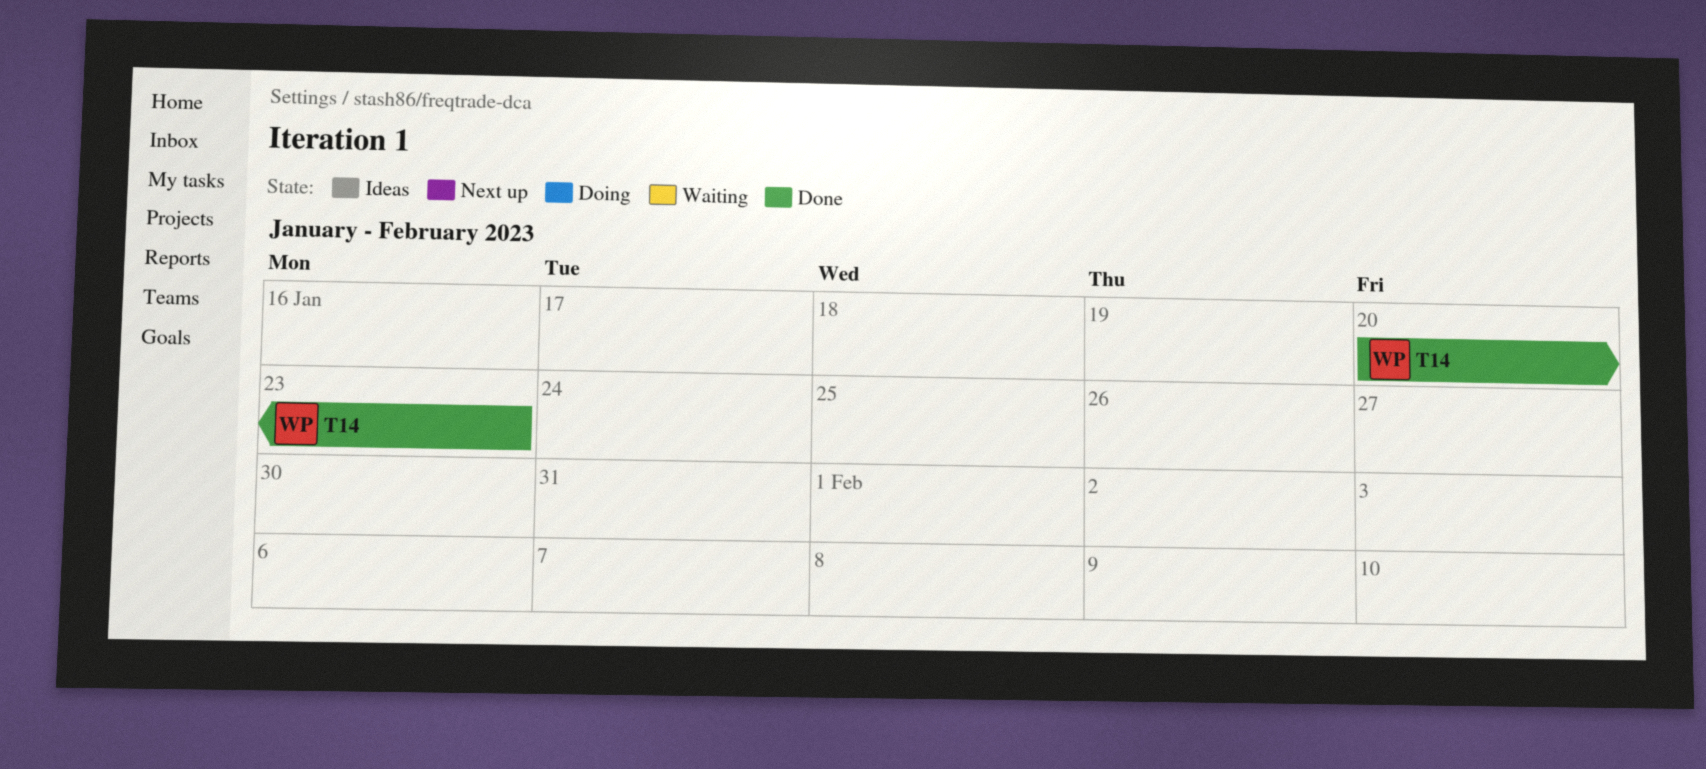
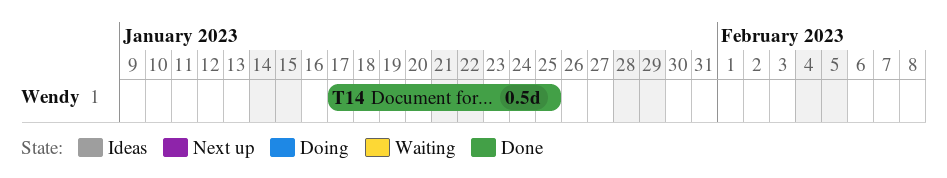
T14, start: Jan 20 -> Jan 17
T14, due: Jan 23 -> Jan 25

